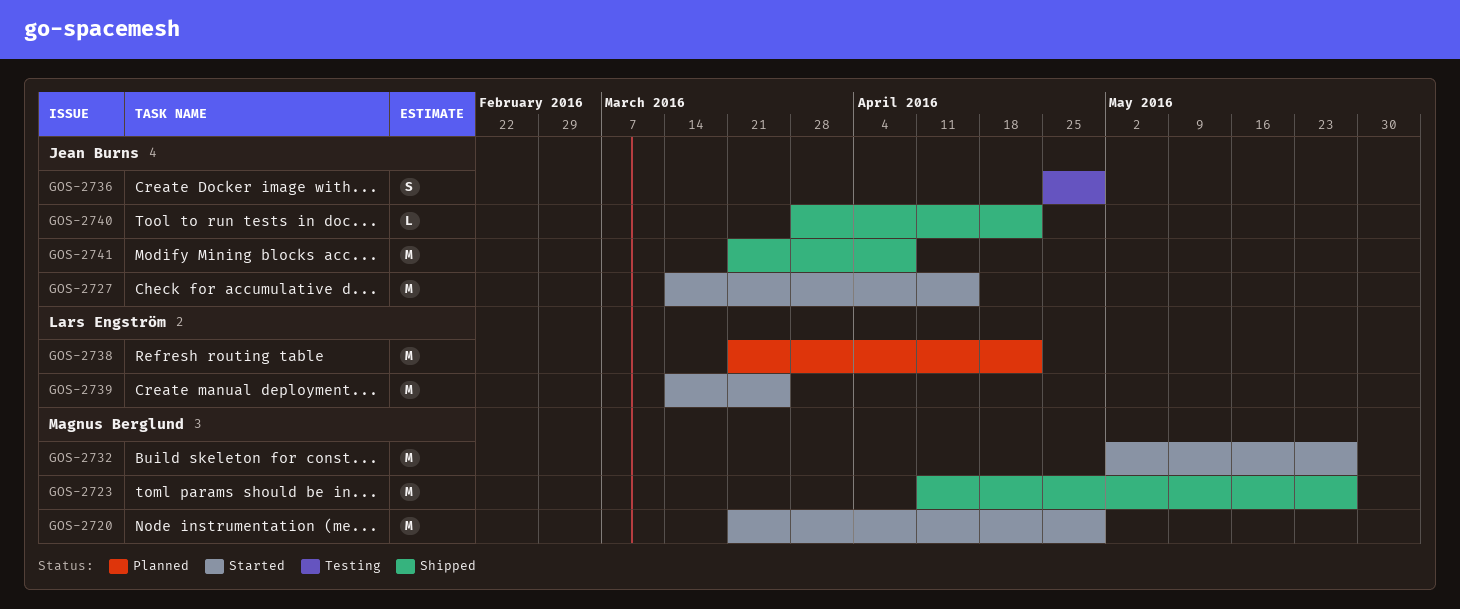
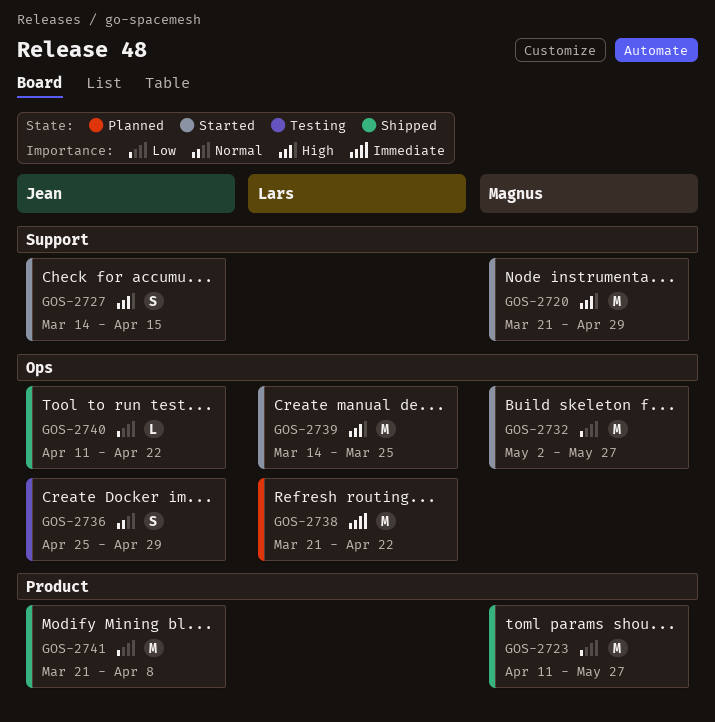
GOS-2727, estimate: M -> S
GOS-2740, start: Mar 28 -> Apr 11

